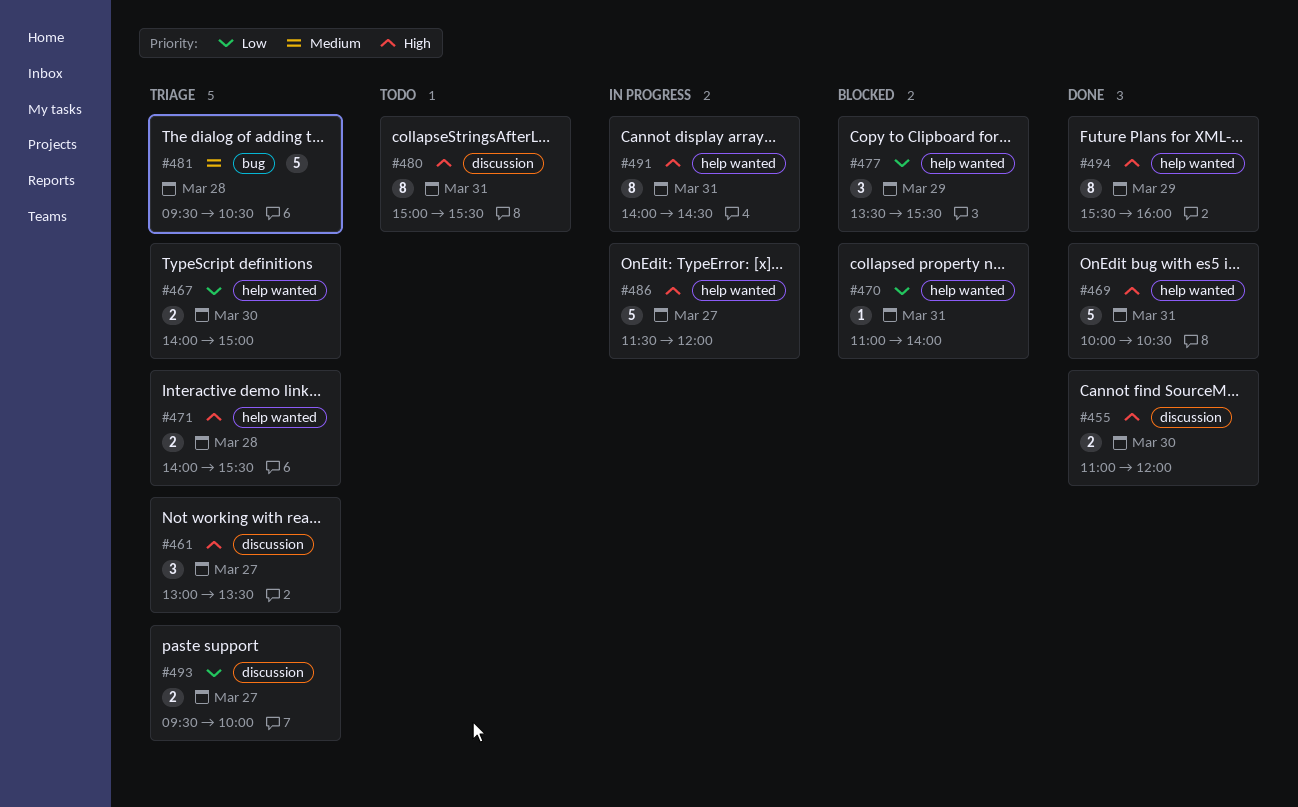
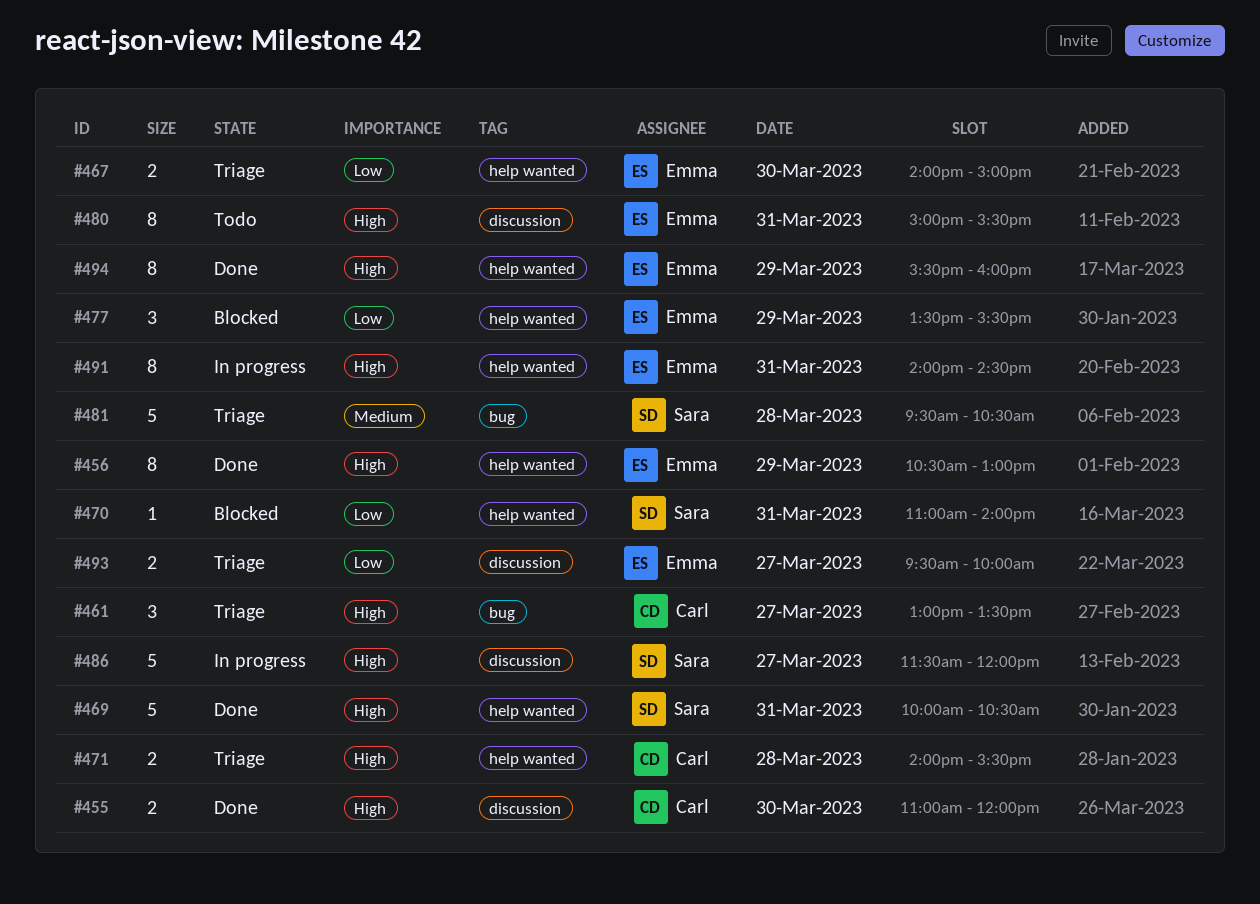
#456: none -> present
#461, label: discussion -> bug
#486, label: help wanted -> discussion

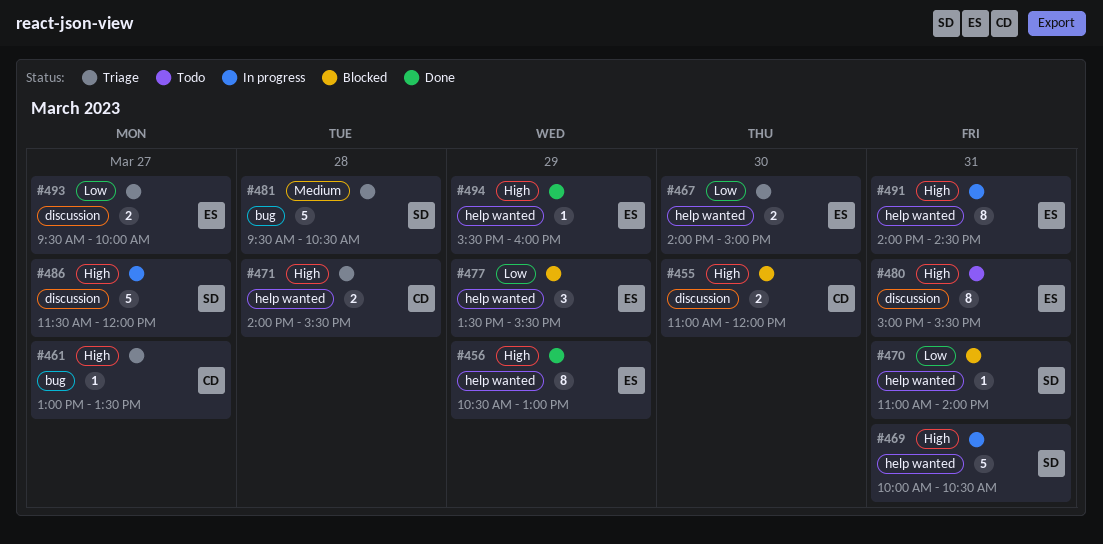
#455, status: Done -> Blocked
#461, estimate: 3 -> 1
#469, status: Done -> In progress
#494, estimate: 8 -> 1

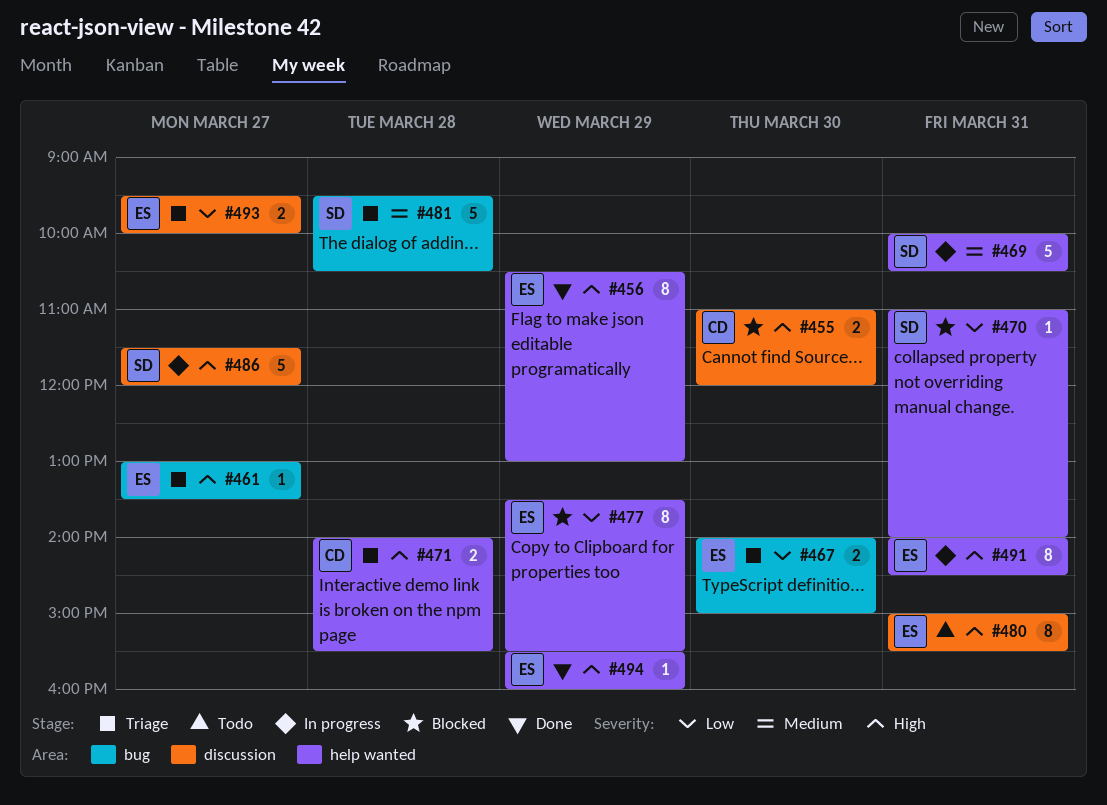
#461, owner: CD -> ES
#467, label: help wanted -> bug
#469, priority: High -> Medium
#477, estimate: 3 -> 8

